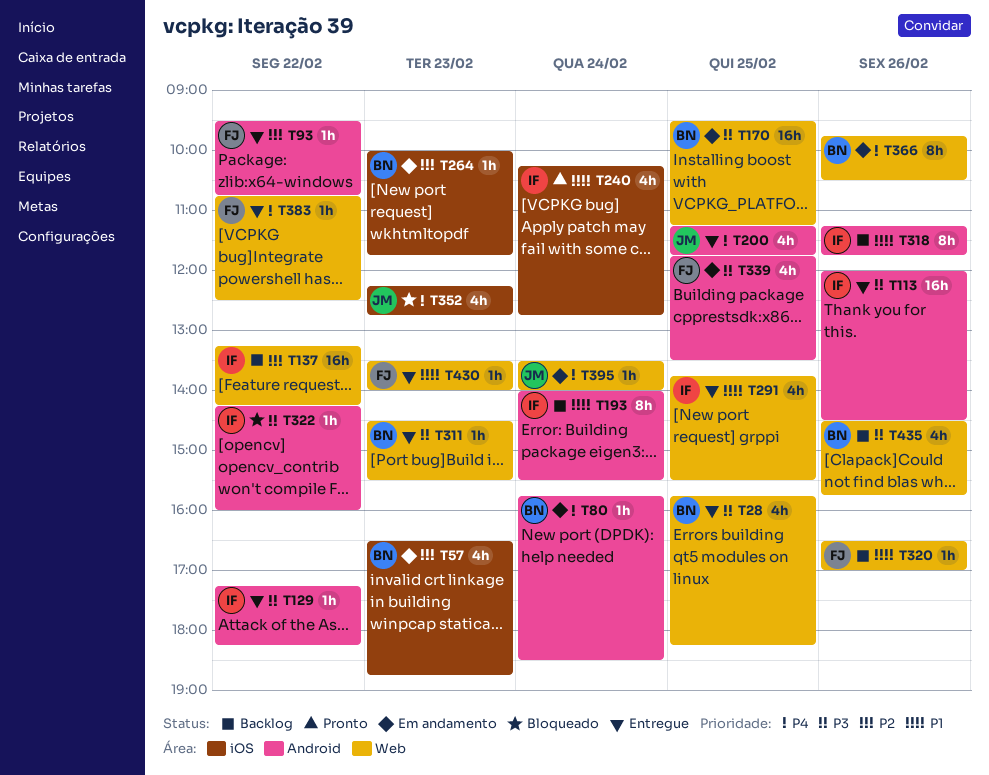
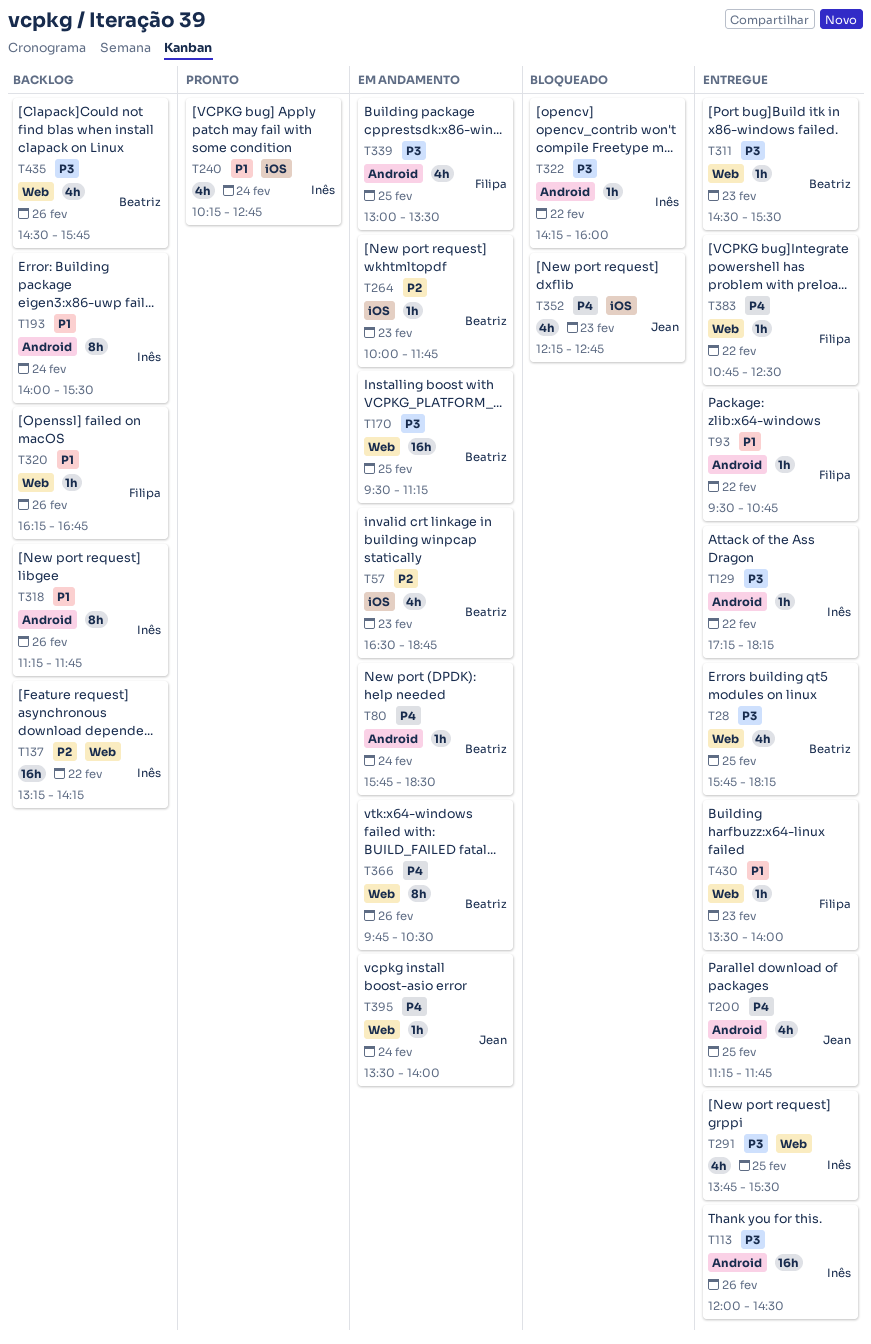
T93, priority: P2 -> P1
T291, priority: P1 -> P3
T320, begins: 16:30 -> 16:15
T320, ends: 17:00 -> 16:45
T339, begins: 11:45 -> 13:00

